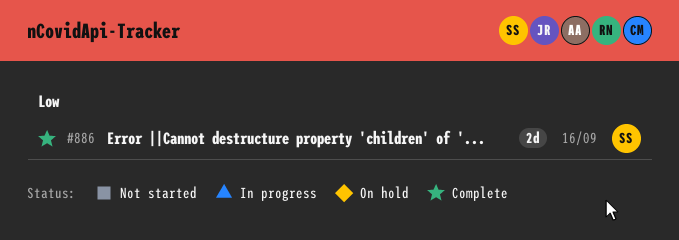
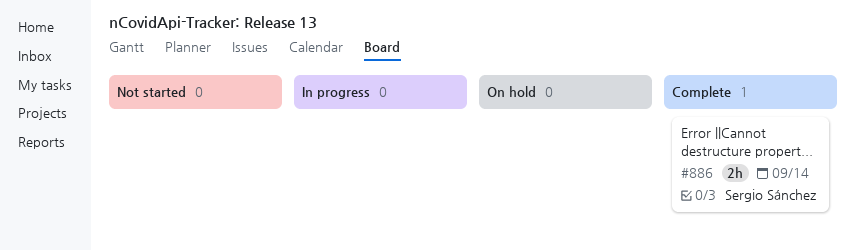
#886, estimate: 2d -> 2h
#886, due: Sep 16 -> Sep 14

